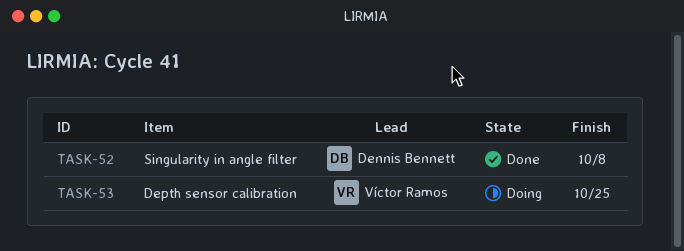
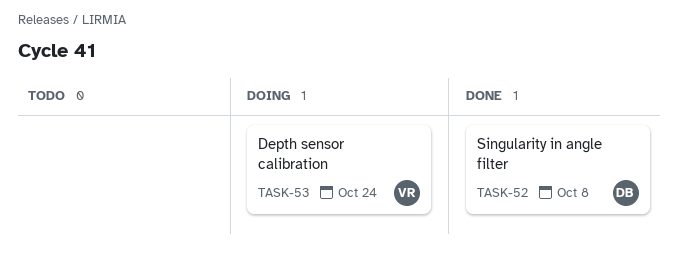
TASK-53, due: Oct 25 -> Oct 24

